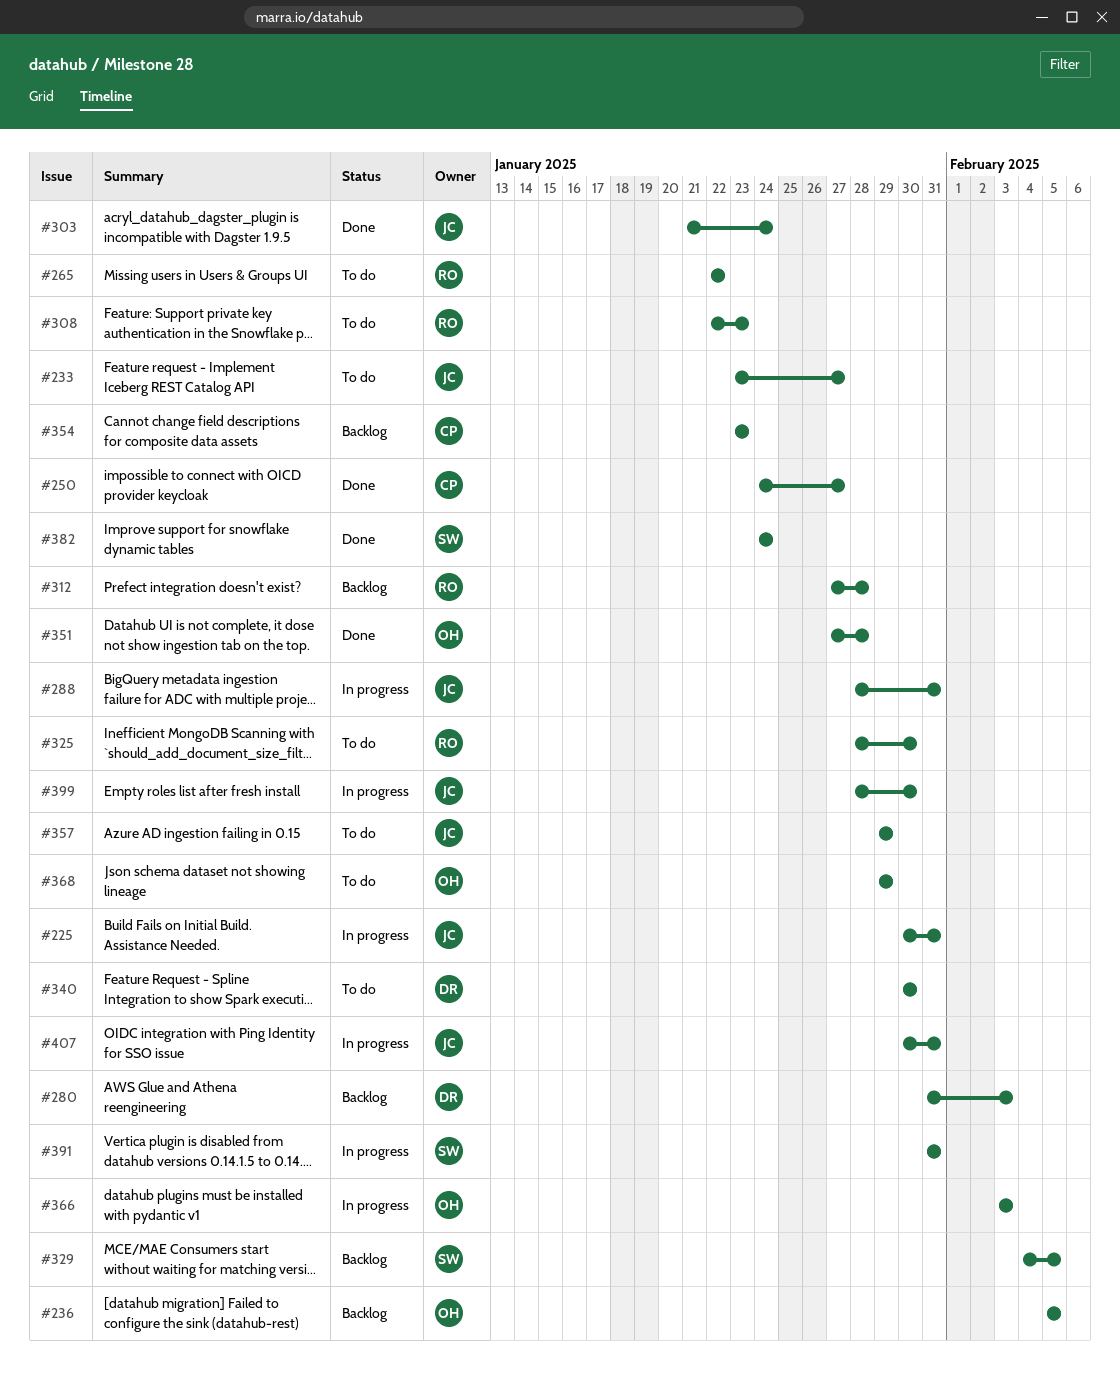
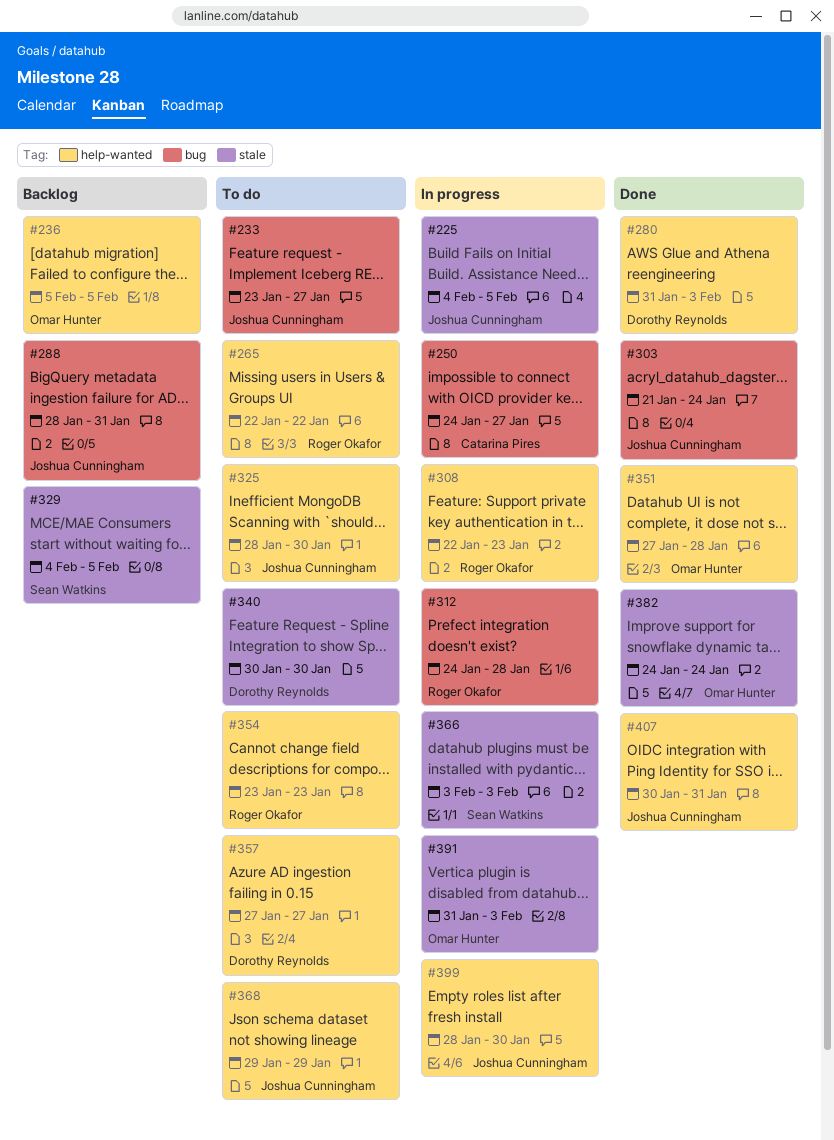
#225, start: Jan 30 -> Feb 4
#225, due: Jan 31 -> Feb 5
#250, status: Done -> In progress
#280, status: Backlog -> Done
#288, status: In progress -> Backlog
#308, status: To do -> In progress
#312, status: Backlog -> In progress
#312, start: Jan 27 -> Jan 24
#325, owner: Roger Okafor -> Joshua Cunningham
#354, status: Backlog -> To do
#354, owner: Catarina Pires -> Roger Okafor
#357, owner: Joshua Cunningham -> Dorothy Reynolds
#357, start: Jan 29 -> Jan 27
#357, due: Jan 29 -> Jan 27
#366, owner: Omar Hunter -> Sean Watkins
#368, owner: Omar Hunter -> Joshua Cunningham
#382, owner: Sean Watkins -> Omar Hunter
#391, owner: Sean Watkins -> Omar Hunter
#391, due: Jan 31 -> Feb 3
#407, status: In progress -> Done

